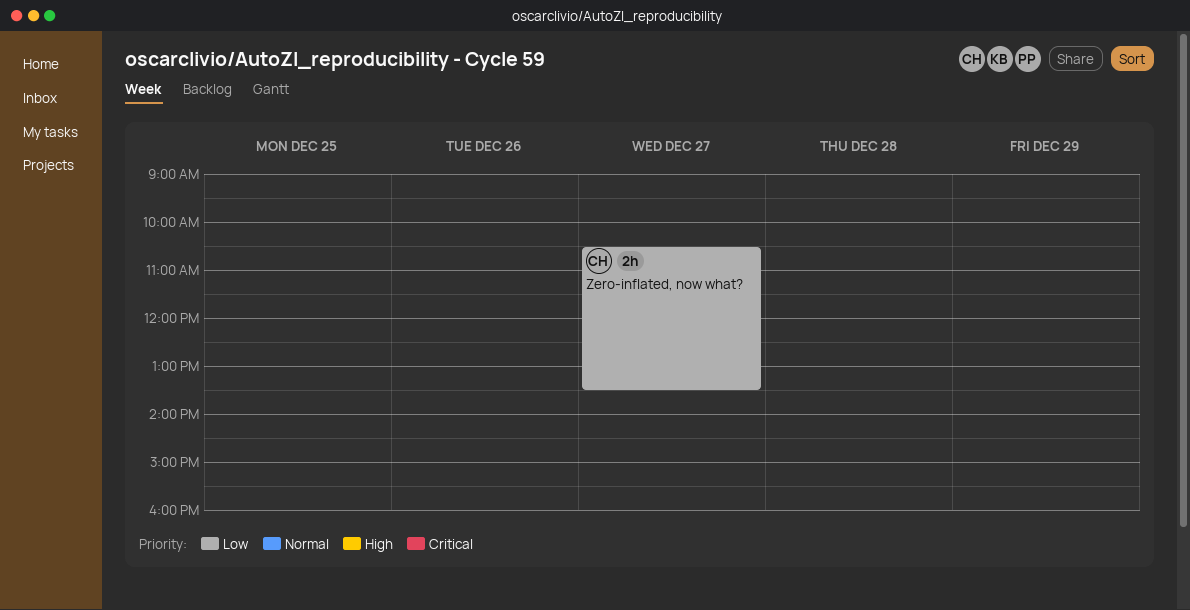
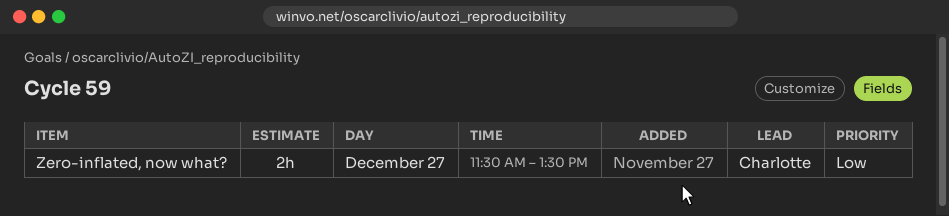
Zero-inflated, now what?, begins: 10:30 -> 11:30

